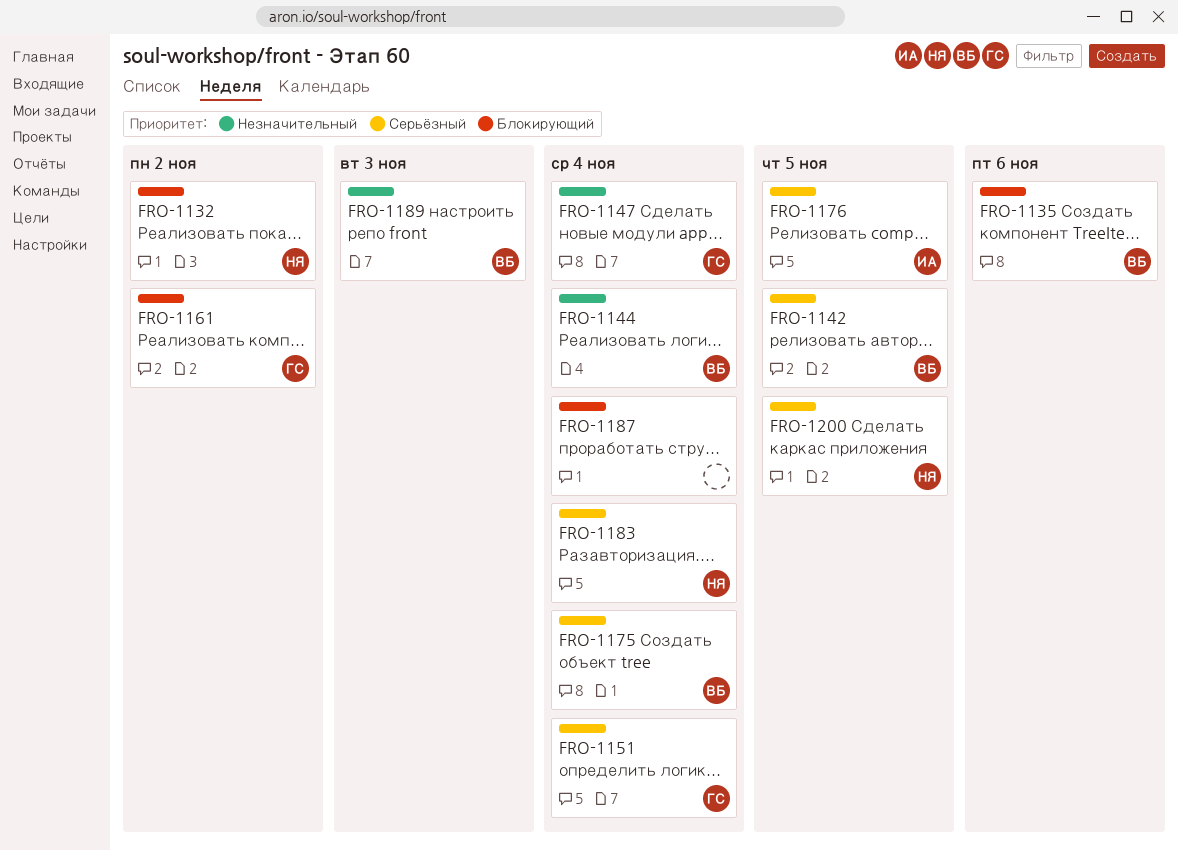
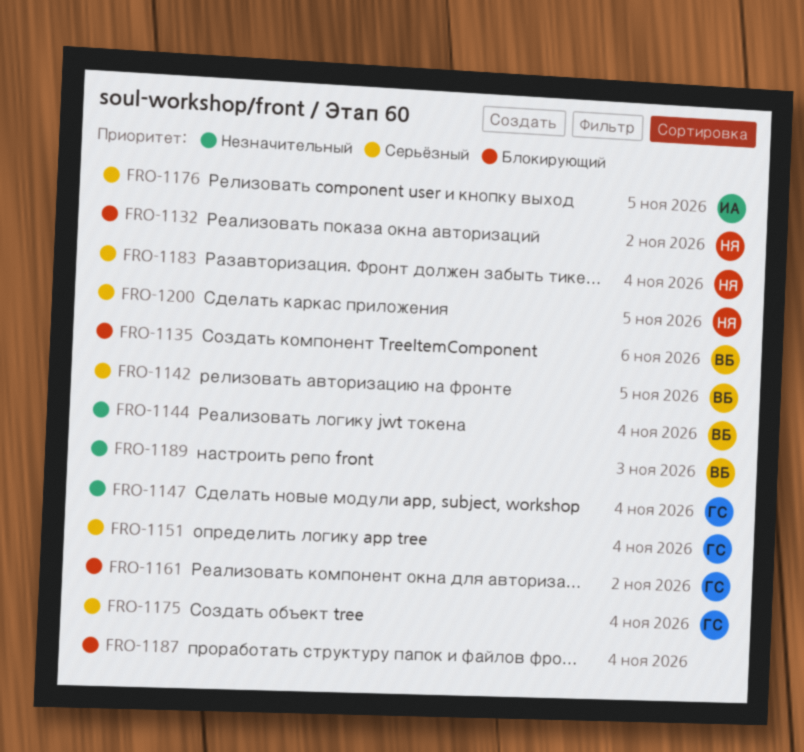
FRO-1175, owner: ВБ -> ГС

